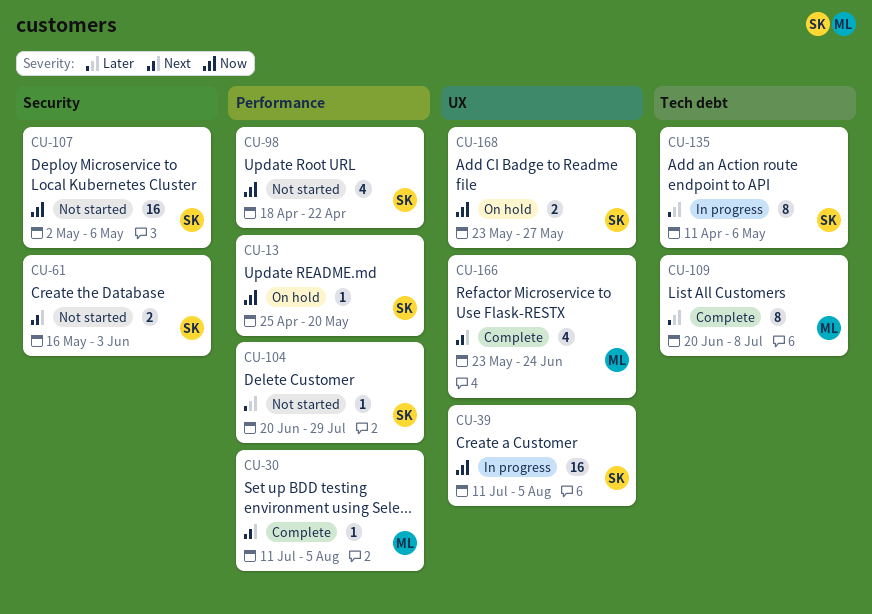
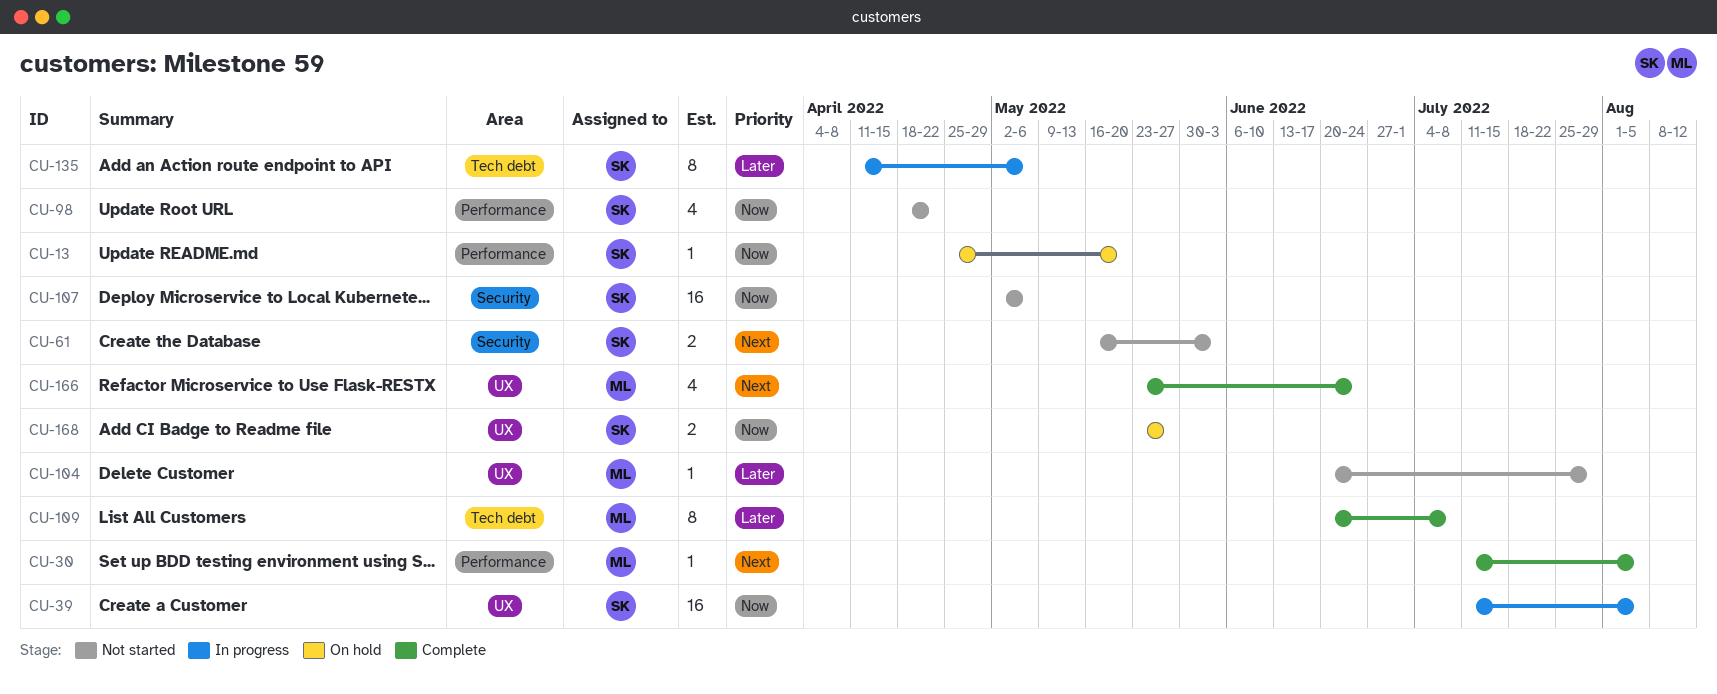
CU-104, owner: SK -> ML
CU-104, label: Performance -> UX

